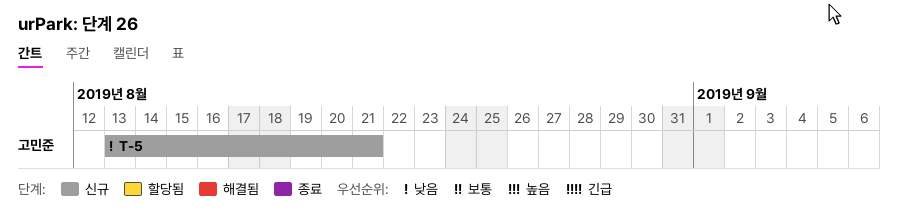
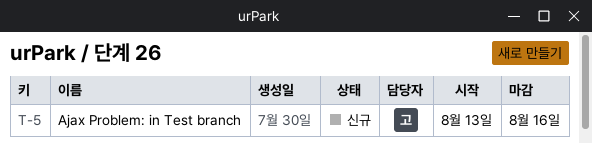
T-5, due: Aug 21 -> Aug 16

